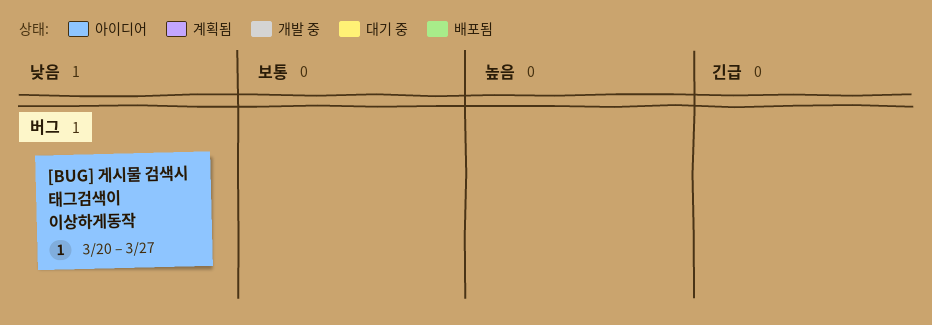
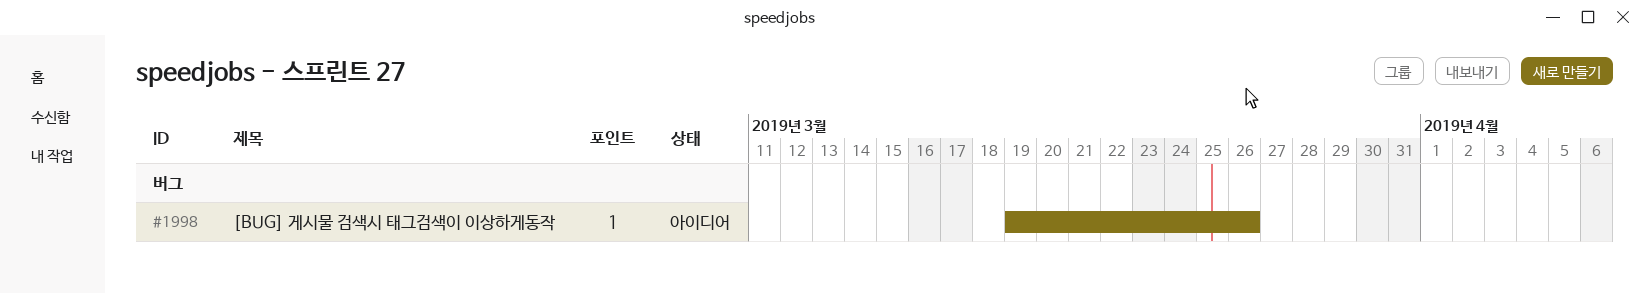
[BUG] 게시물 검색시 태그검색이 이상하게동작, start: Mar 20 -> Mar 19
[BUG] 게시물 검색시 태그검색이 이상하게동작, due: Mar 27 -> Mar 26

